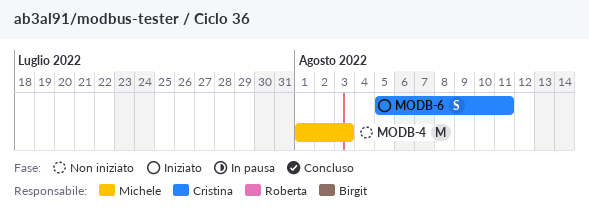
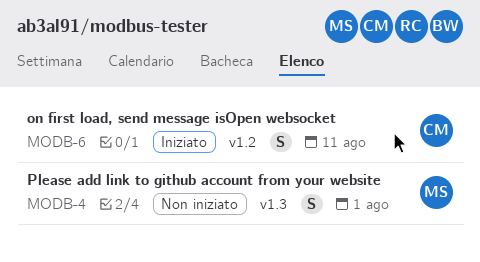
MODB-4, estimate: M -> S
MODB-4, due: Aug 3 -> Aug 1

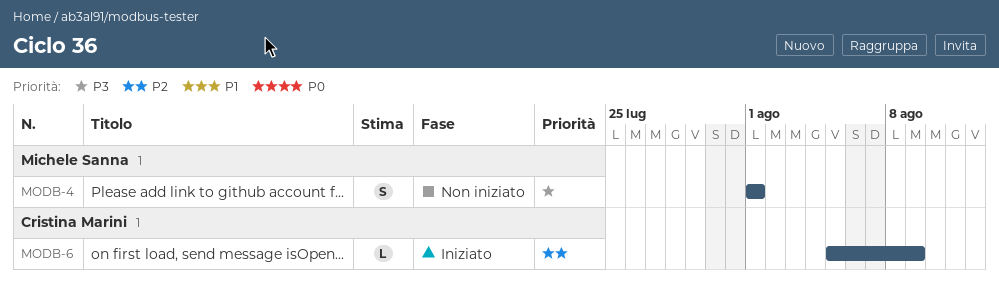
MODB-6, estimate: S -> L
MODB-6, due: Aug 11 -> Aug 9

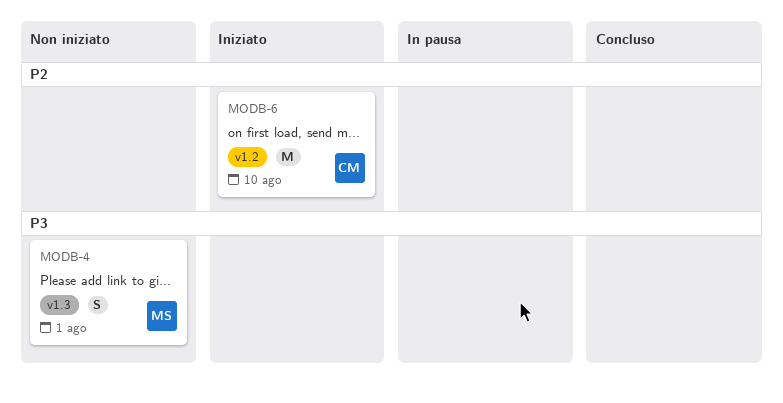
MODB-6, estimate: L -> M
MODB-6, due: Aug 9 -> Aug 10

